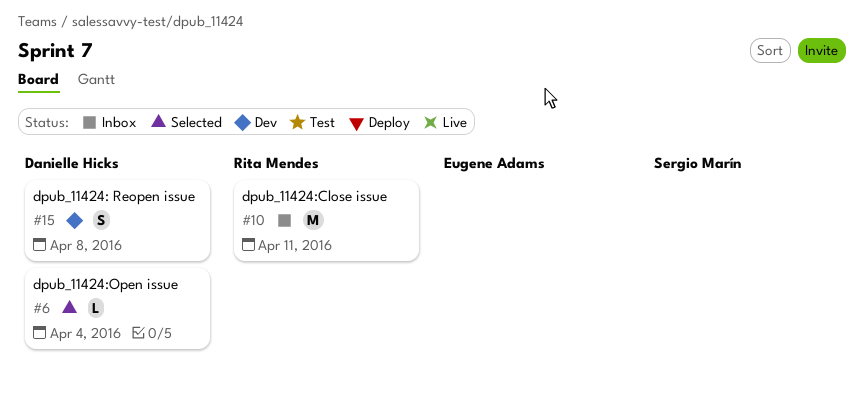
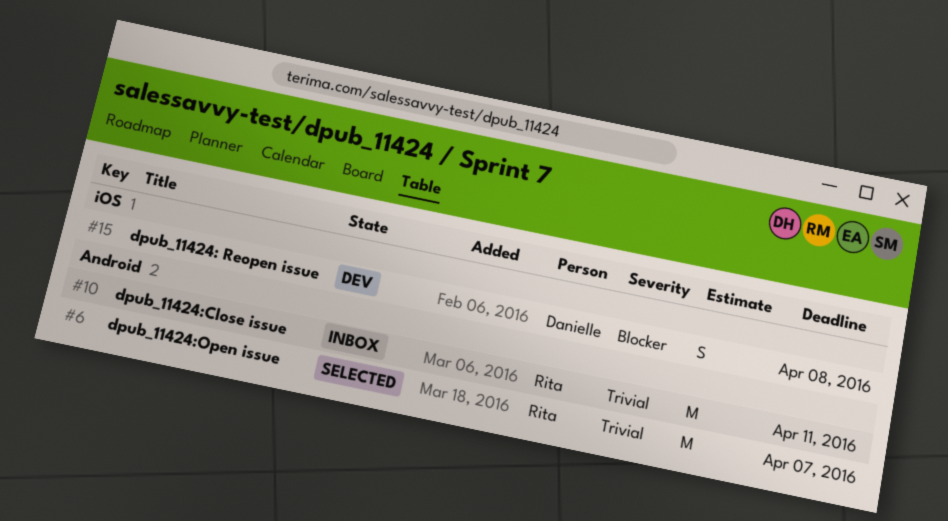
#6, owner: Danielle Hicks -> Rita Mendes
#6, estimate: L -> M
#6, due: Apr 4 -> Apr 7

